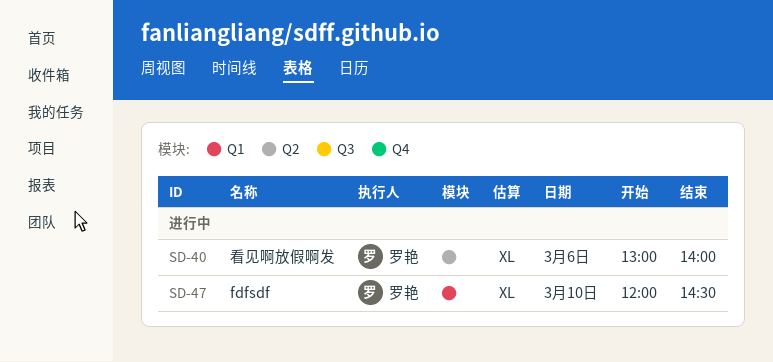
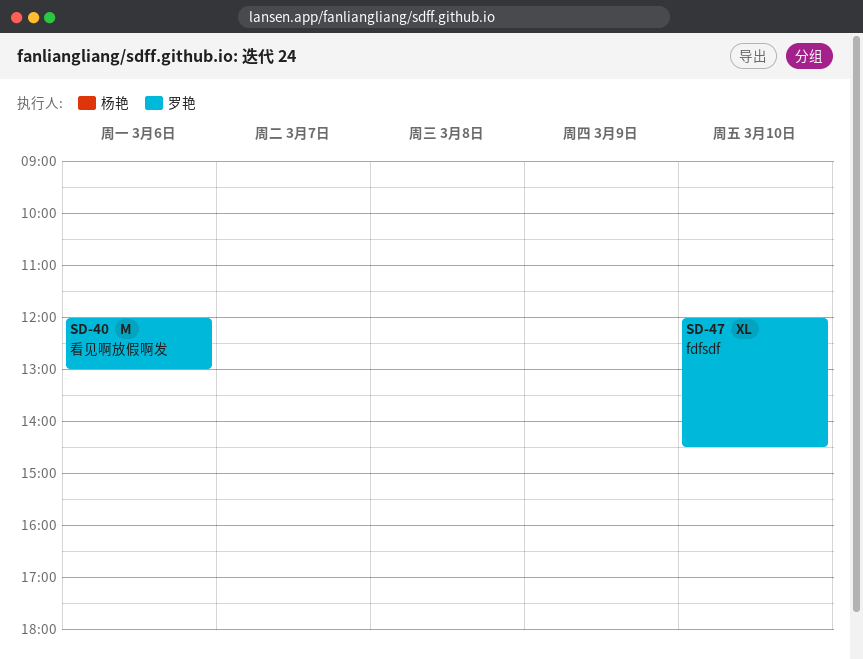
SD-40, estimate: XL -> M
SD-40, begins: 13:00 -> 12:00
SD-40, ends: 14:00 -> 13:00

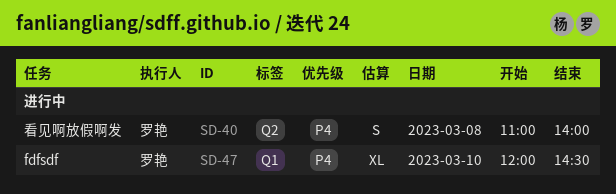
SD-40, estimate: M -> S
SD-40, day: Mar 6 -> Mar 8
SD-40, begins: 12:00 -> 11:00
SD-40, ends: 13:00 -> 14:00

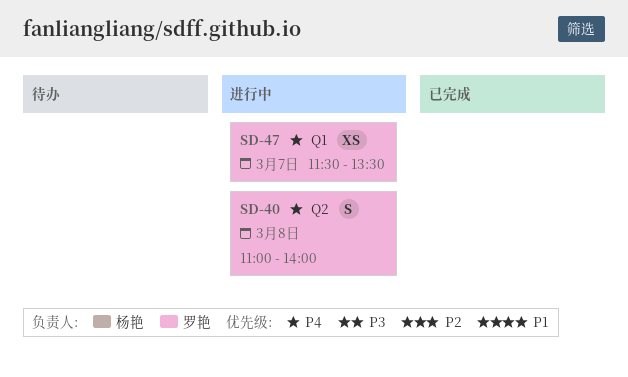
SD-47, estimate: XL -> XS
SD-47, day: Mar 10 -> Mar 7
SD-47, begins: 12:00 -> 11:30
SD-47, ends: 14:30 -> 13:30

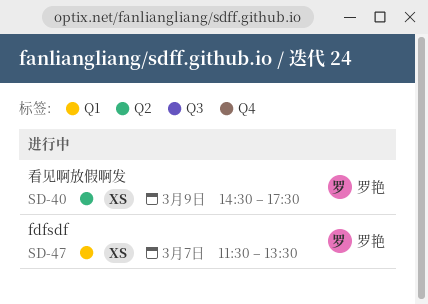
SD-40, estimate: S -> XS
SD-40, day: Mar 8 -> Mar 9
SD-40, begins: 11:00 -> 14:30
SD-40, ends: 14:00 -> 17:30

